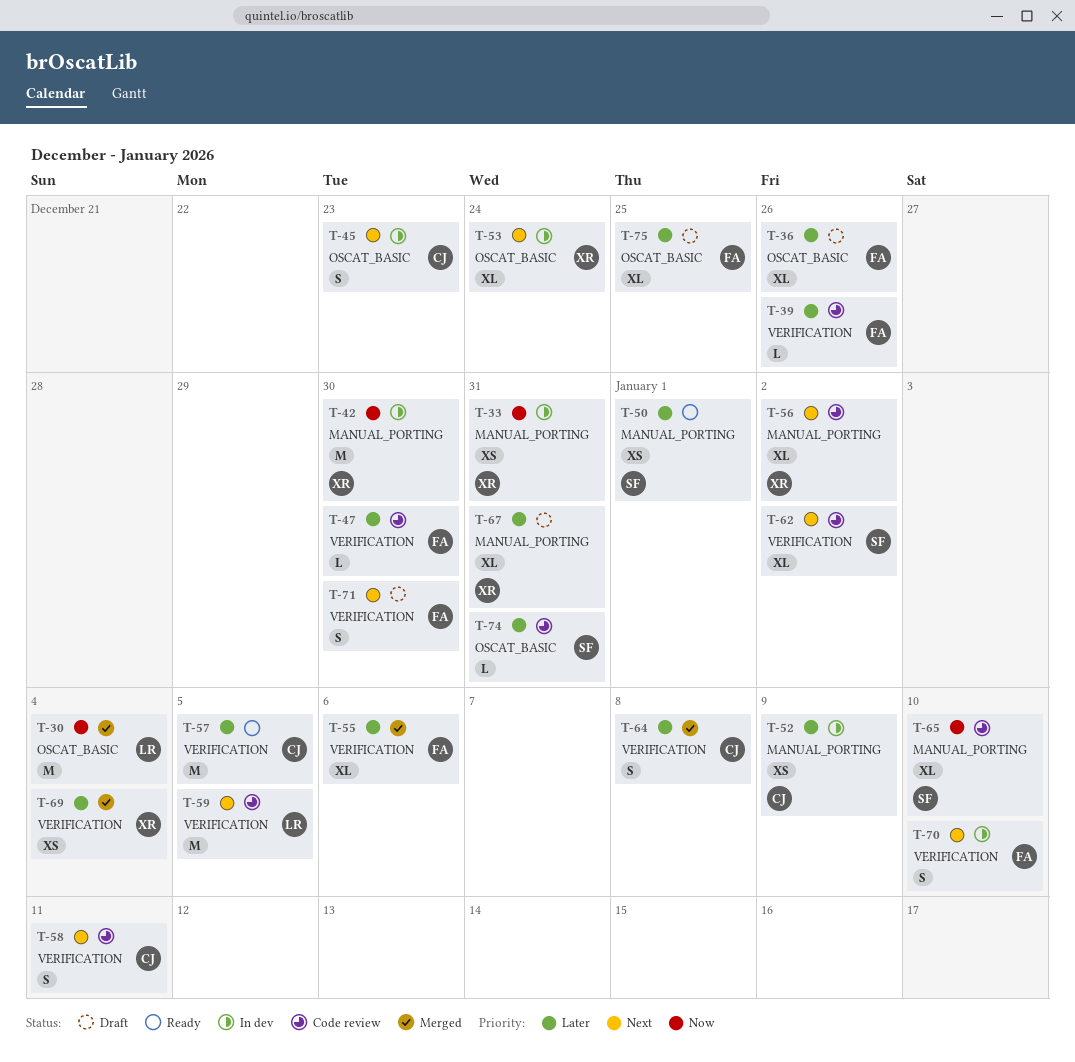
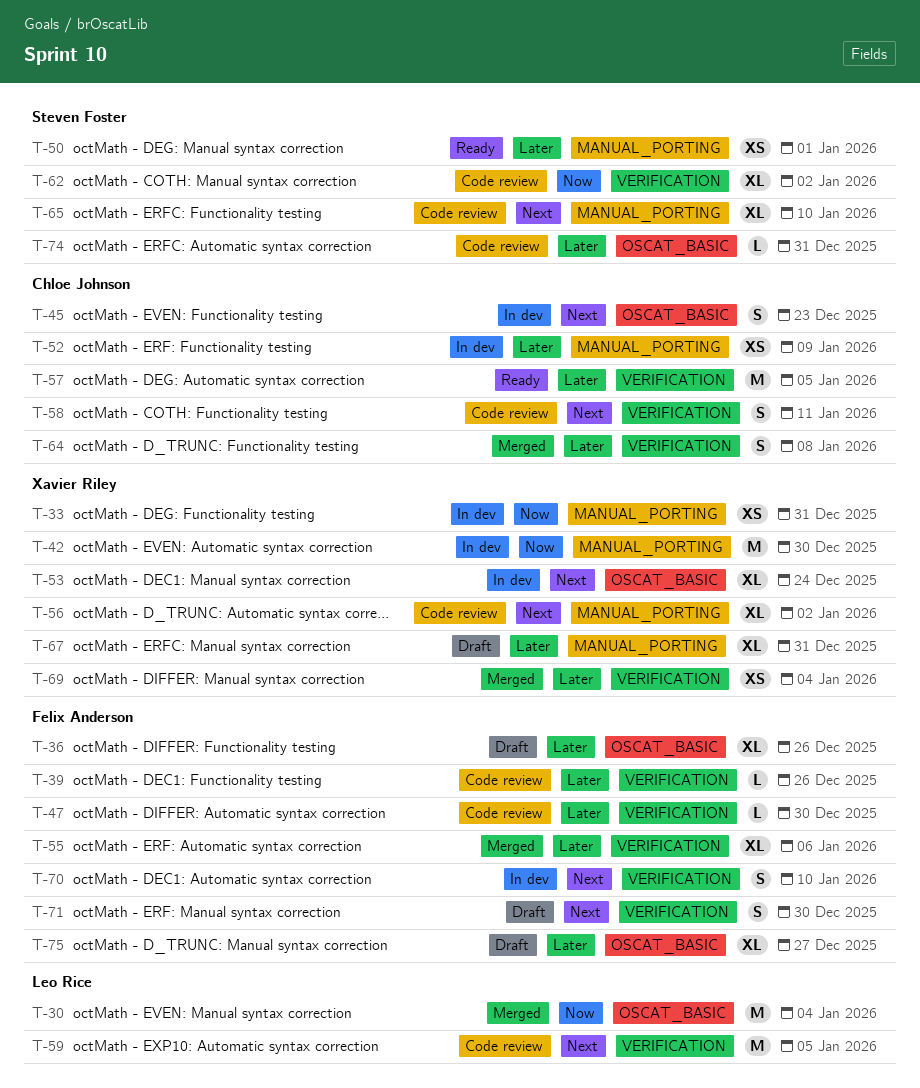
T-62, priority: Next -> Now
T-65, priority: Now -> Next
T-75, due: Dec 25 -> Dec 27

